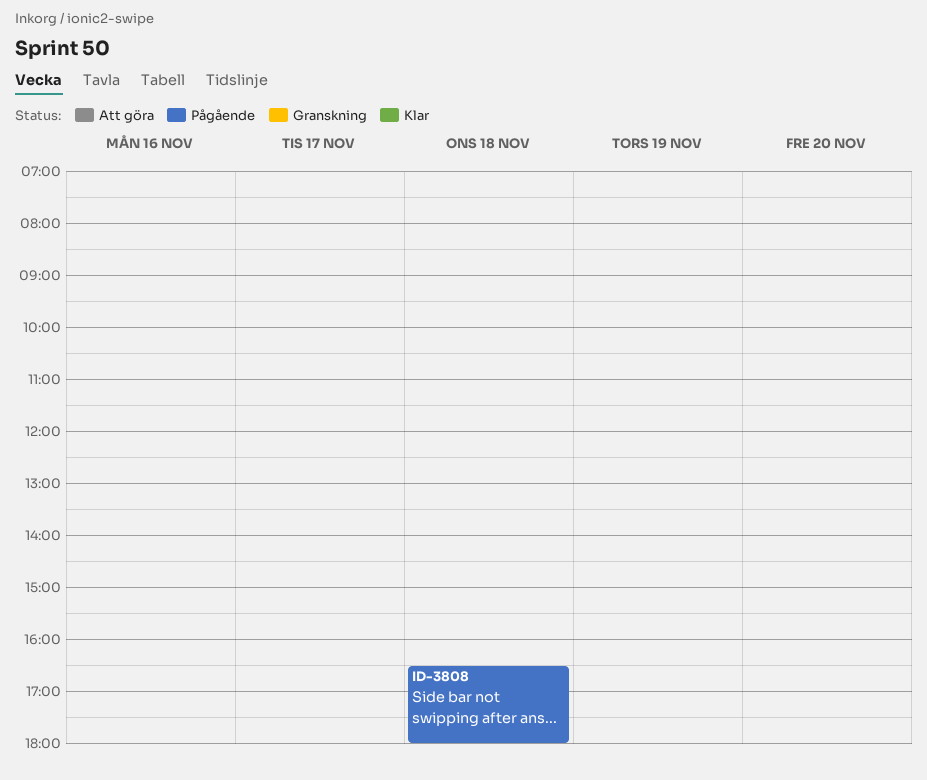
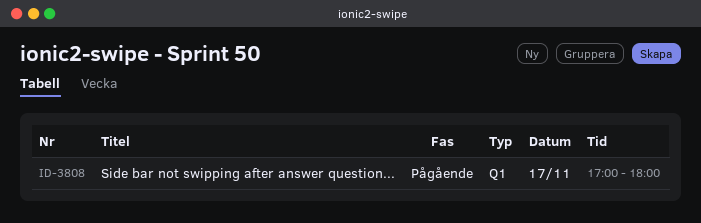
ID-3808, day: Nov 18 -> Nov 17
ID-3808, begins: 16:30 -> 17:00

